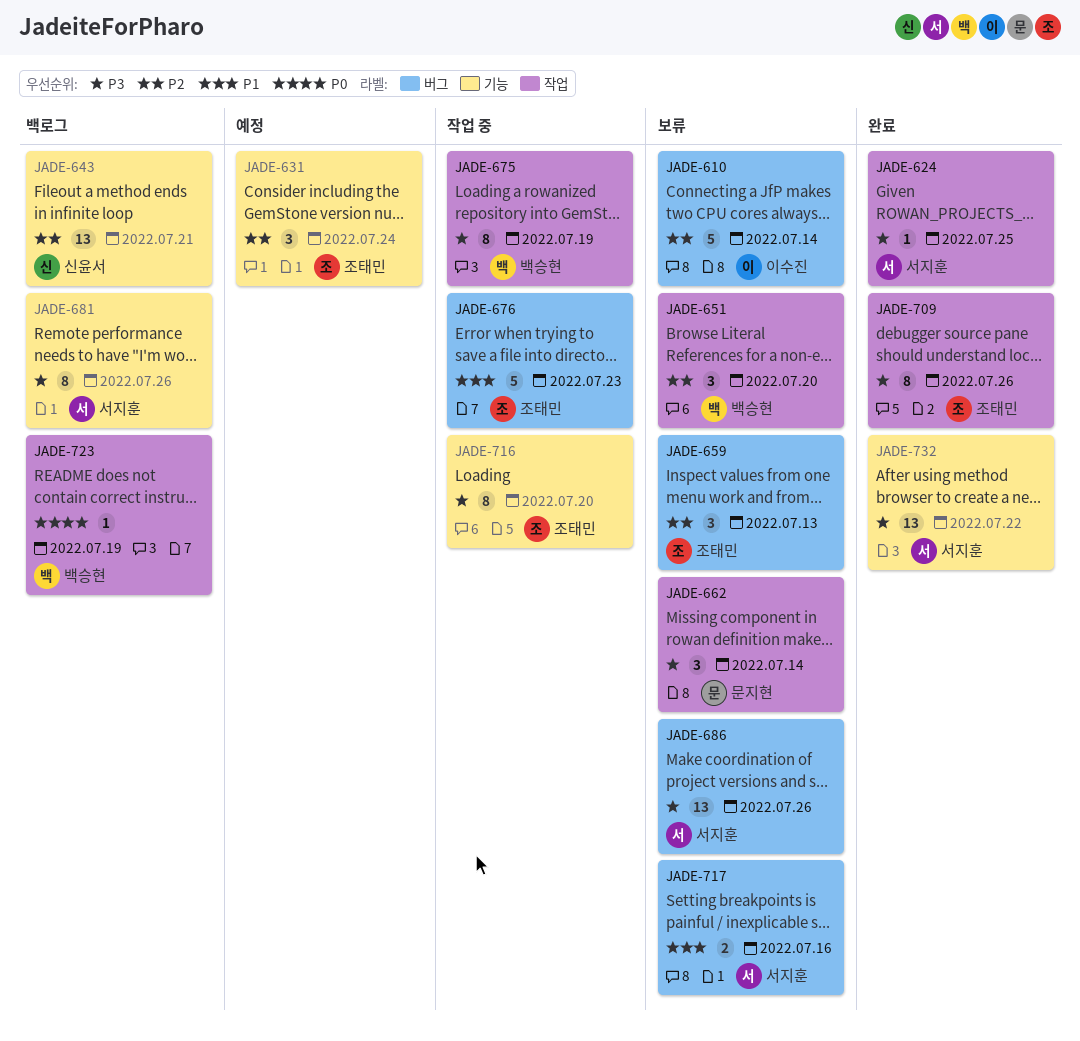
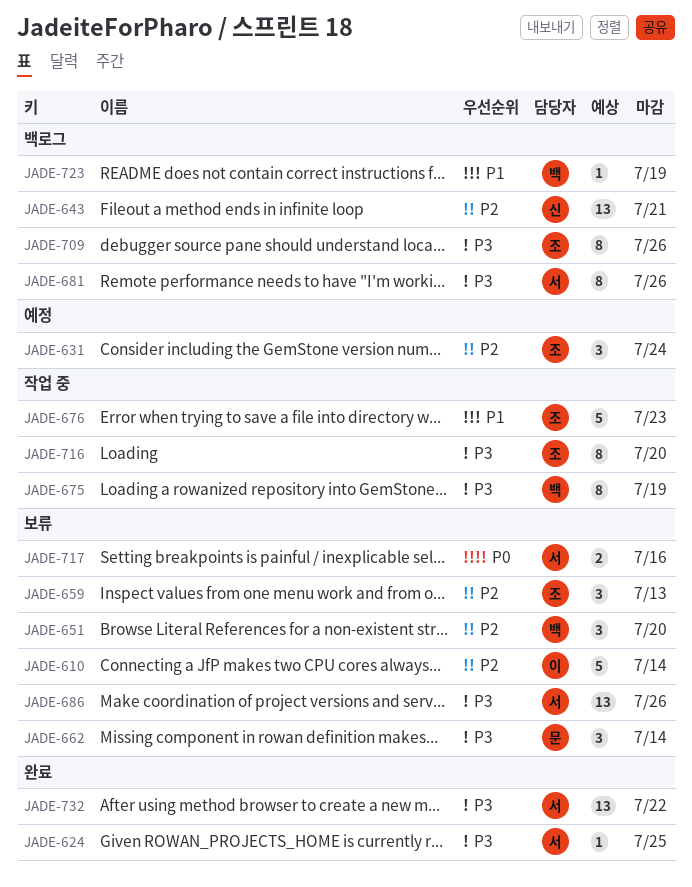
JADE-709, status: 완료 -> 백로그
JADE-717, priority: P1 -> P0
JADE-723, priority: P0 -> P1

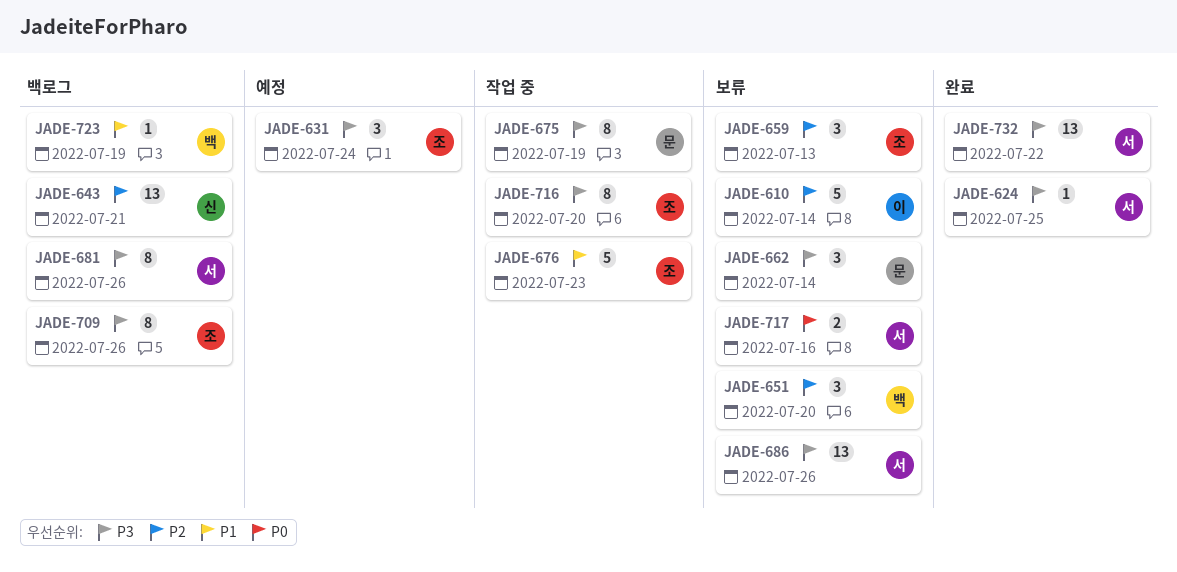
JADE-631, priority: P2 -> P3
JADE-675, owner: 백 -> 문

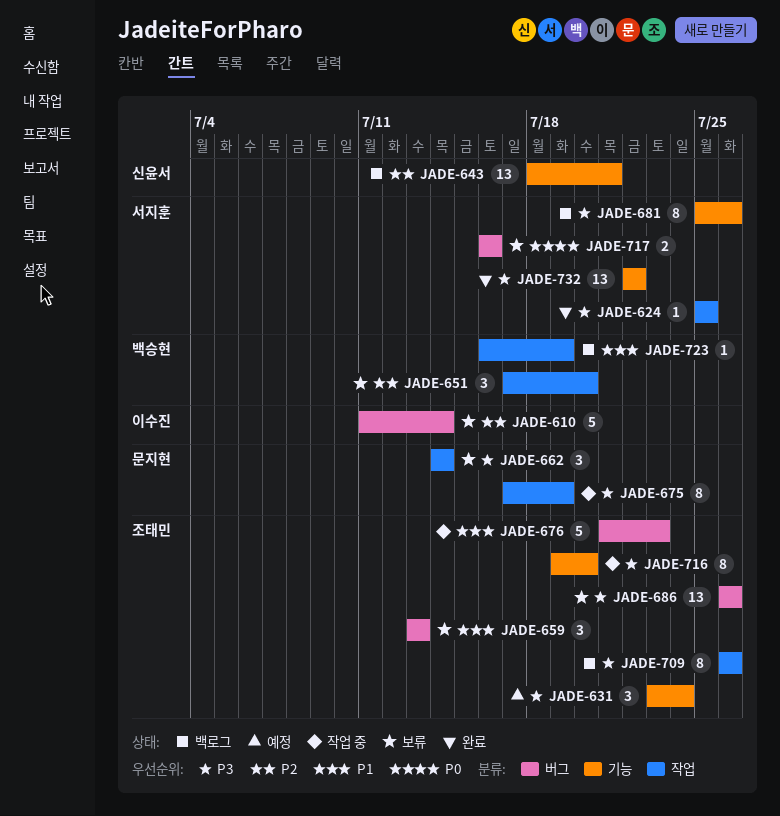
JADE-659, priority: P2 -> P1
JADE-686, owner: 서지훈 -> 조태민

